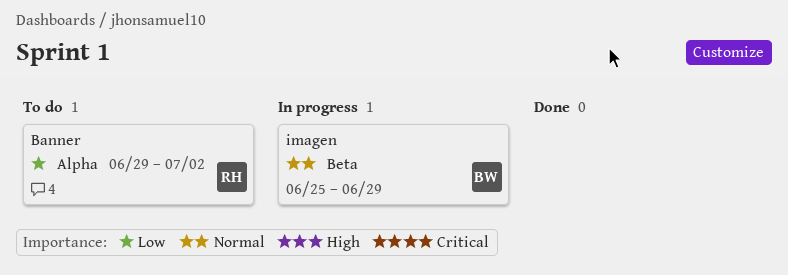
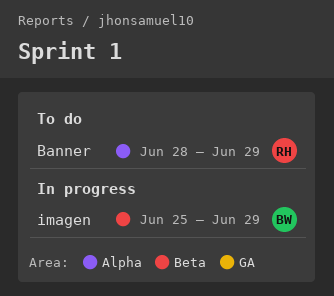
Banner, start: Jun 29 -> Jun 28
Banner, due: Jul 2 -> Jun 29

